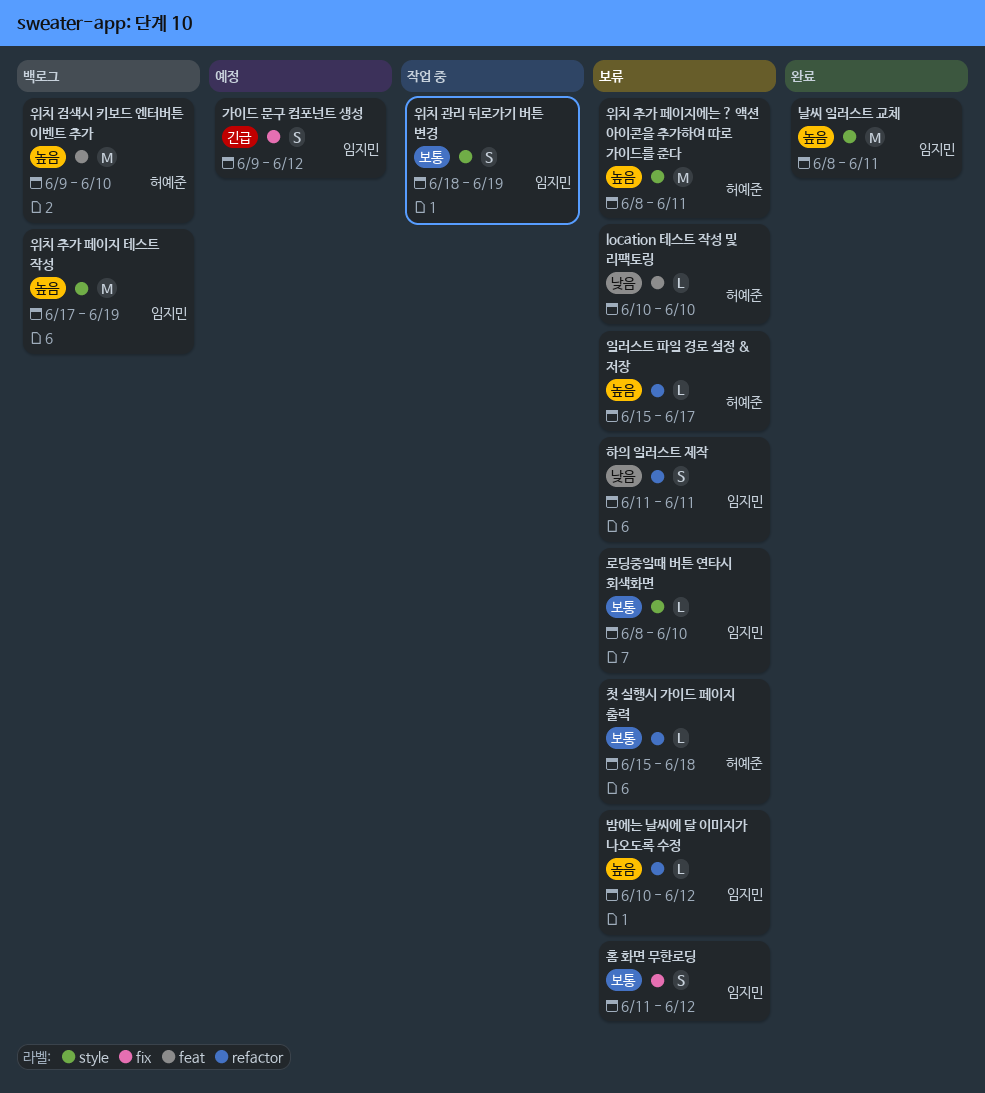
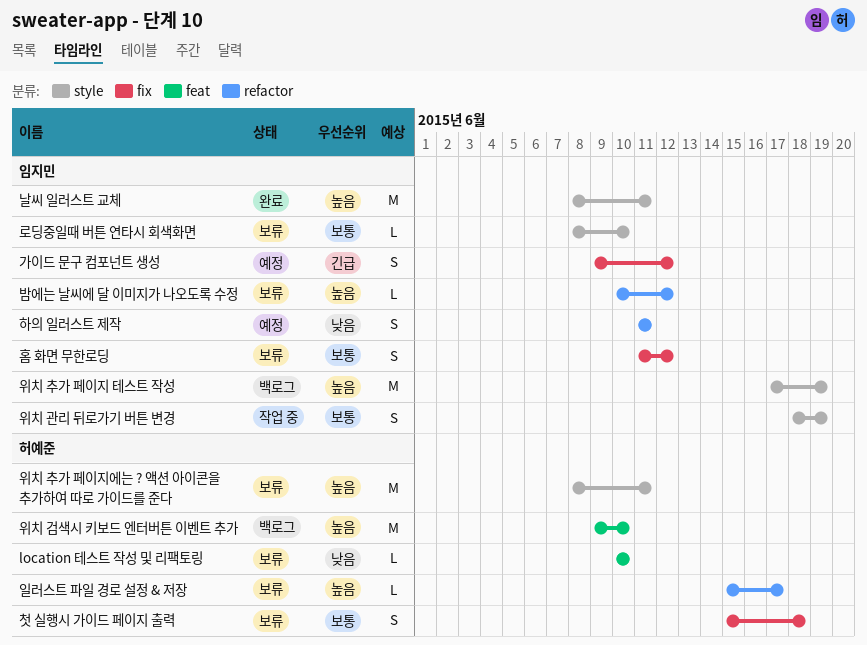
첫 실행시 가이드 페이지 출력, label: refactor -> fix
첫 실행시 가이드 페이지 출력, estimate: L -> S
하의 일러스트 제작, status: 보류 -> 예정

